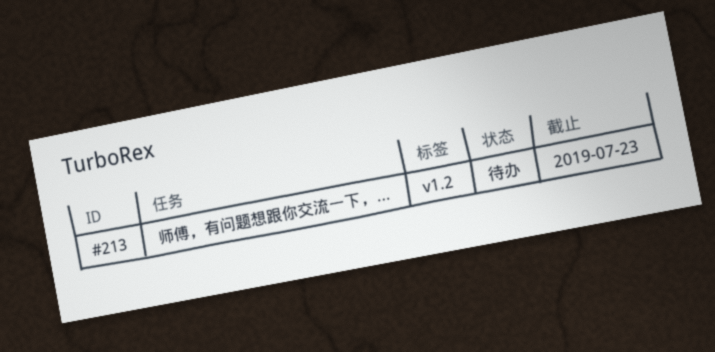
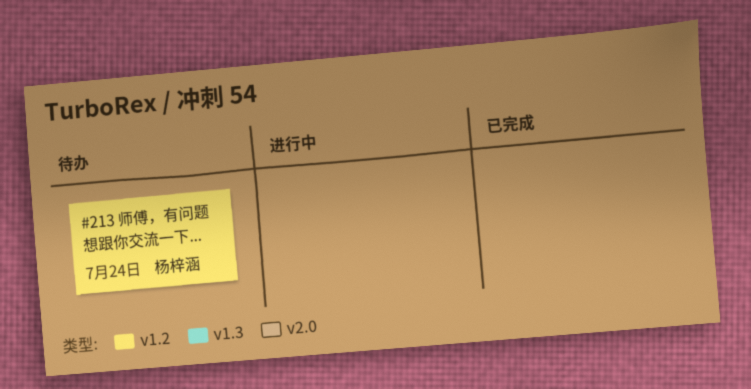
#213, due: Jul 23 -> Jul 24

